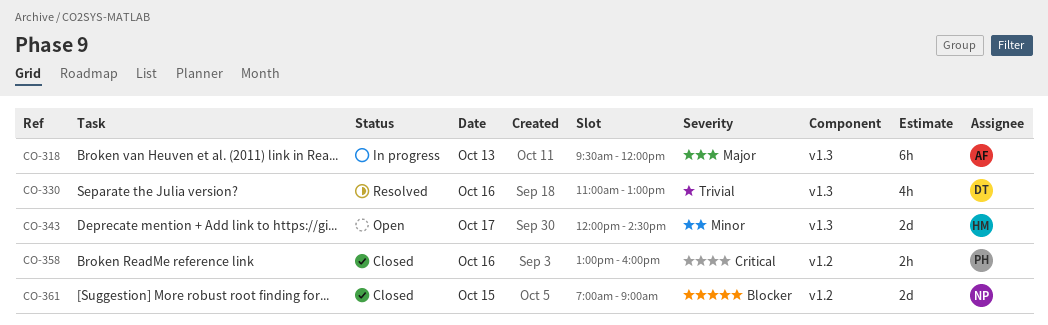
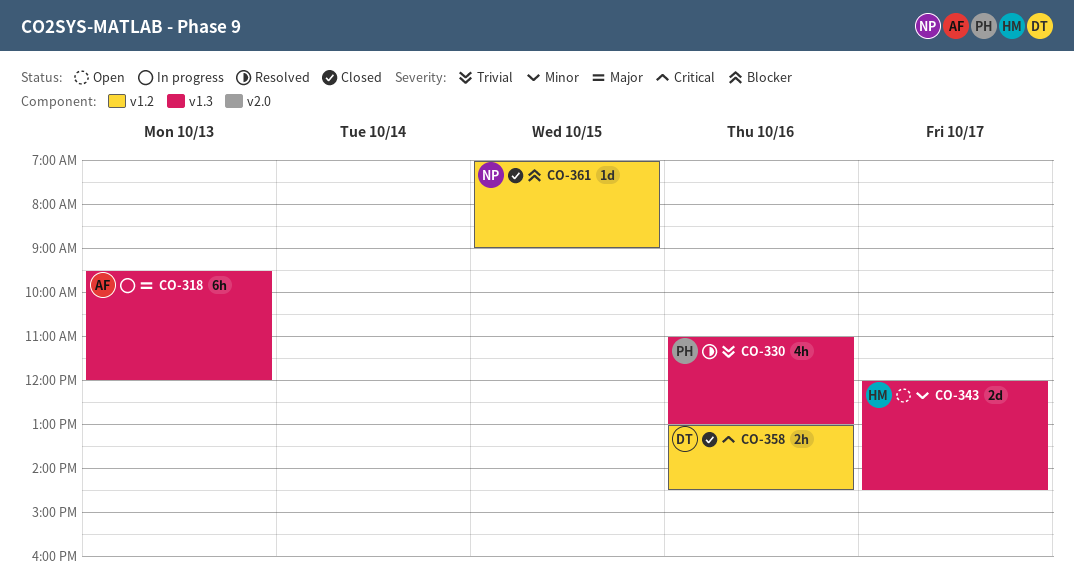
CO-330, owner: DT -> PH
CO-358, owner: PH -> DT
CO-358, ends: 16:00 -> 14:30
CO-361, estimate: 2d -> 1d

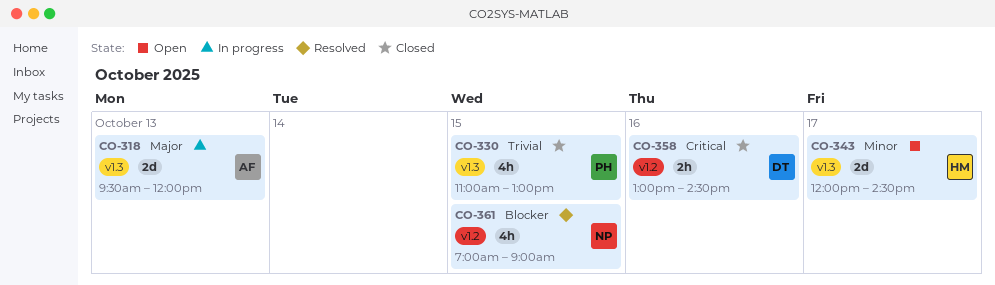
CO-318, estimate: 6h -> 2d
CO-330, status: Resolved -> Closed
CO-330, day: Oct 16 -> Oct 15
CO-361, status: Closed -> Resolved
CO-361, estimate: 1d -> 4h

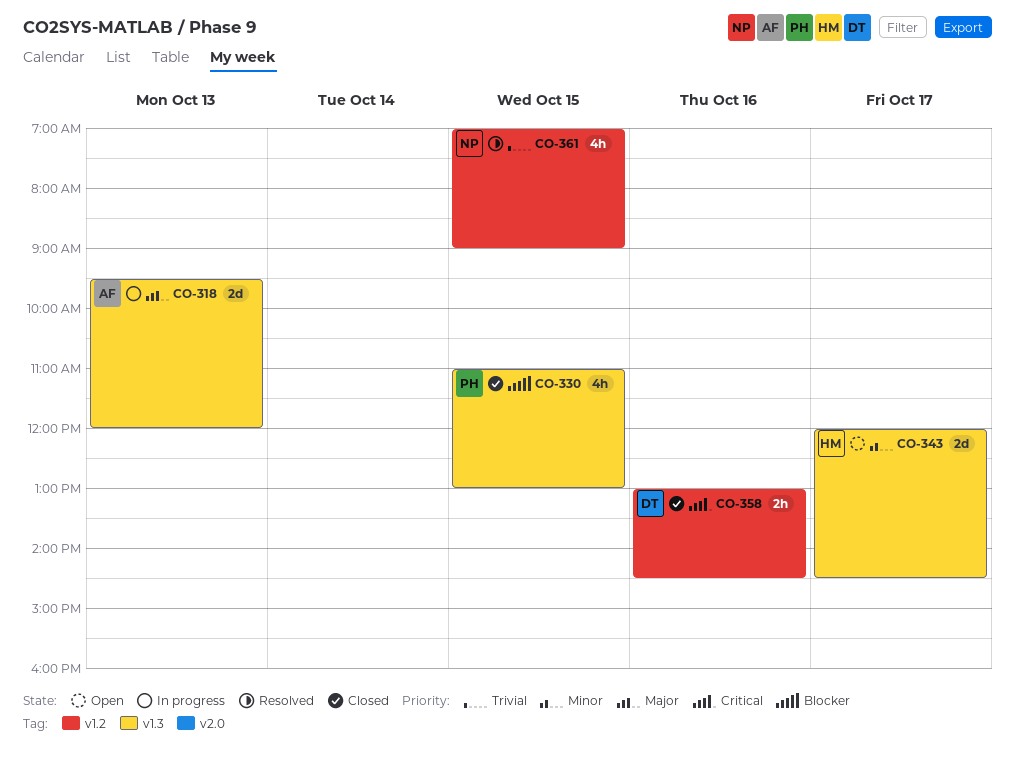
CO-330, priority: Trivial -> Blocker
CO-361, priority: Blocker -> Trivial

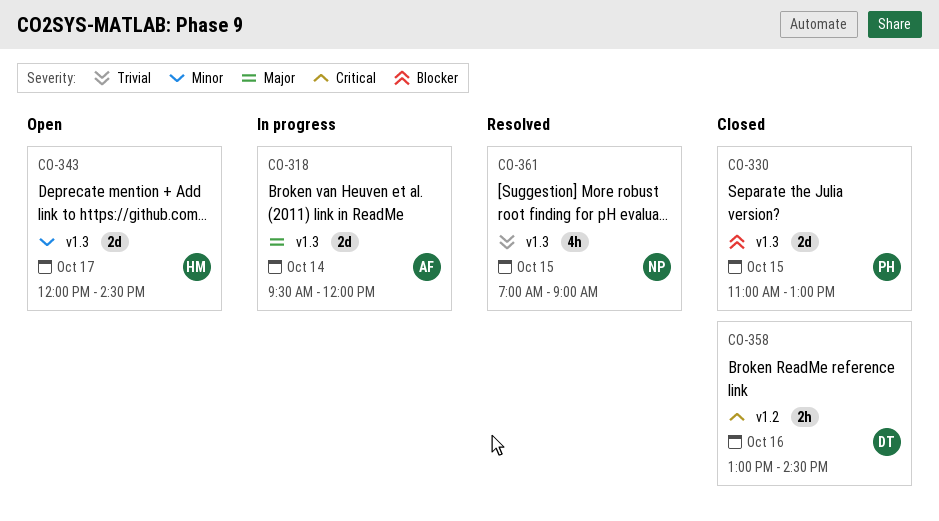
CO-318, day: Oct 13 -> Oct 14
CO-330, estimate: 4h -> 2d
CO-361, label: v1.2 -> v1.3

